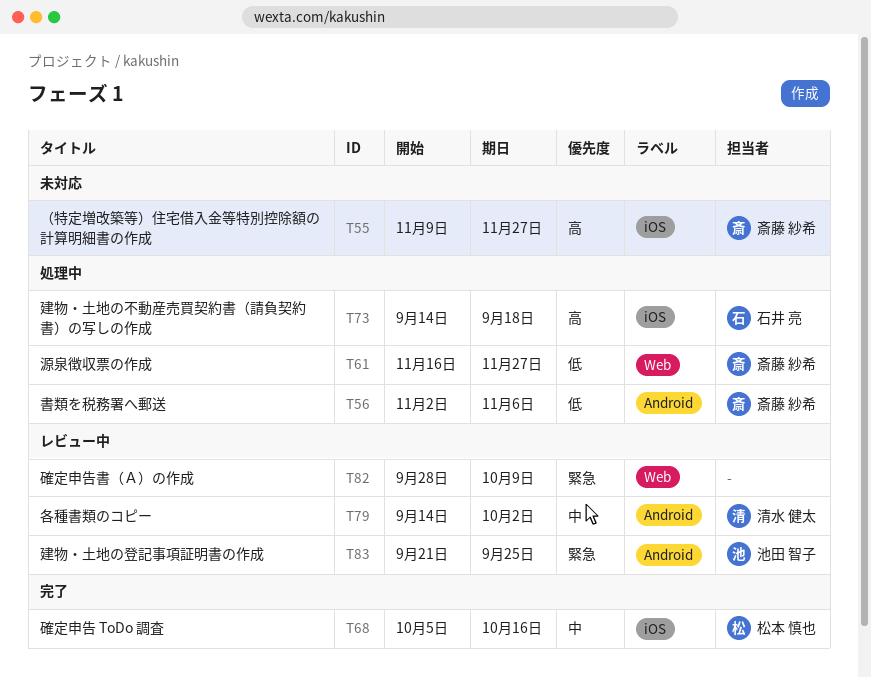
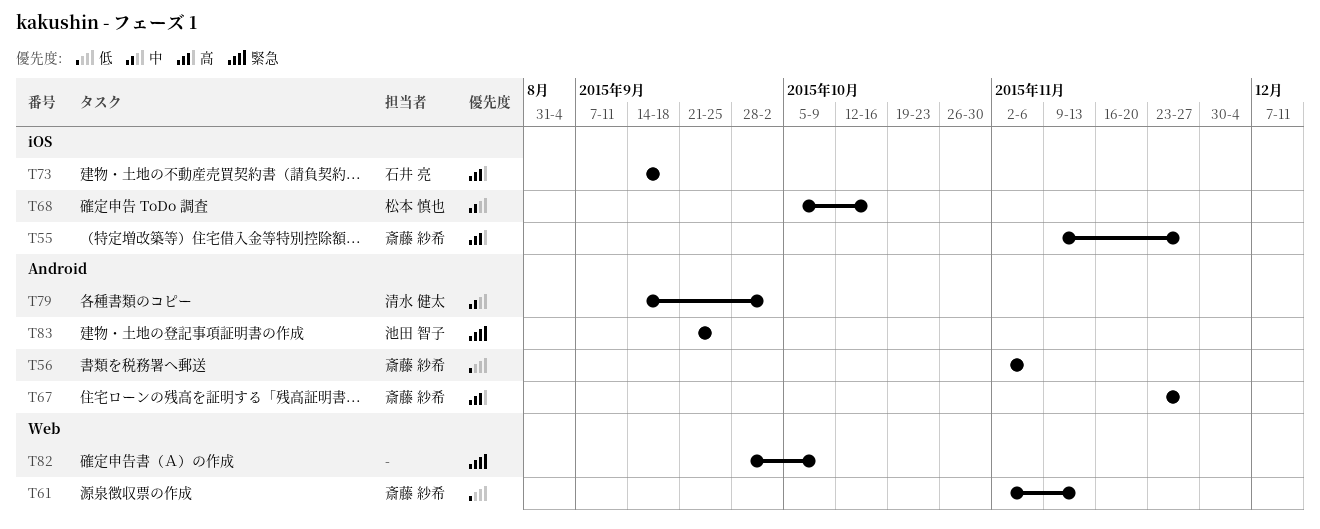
T61, start: Nov 16 -> Nov 2
T61, due: Nov 27 -> Nov 13
T67: none -> present

